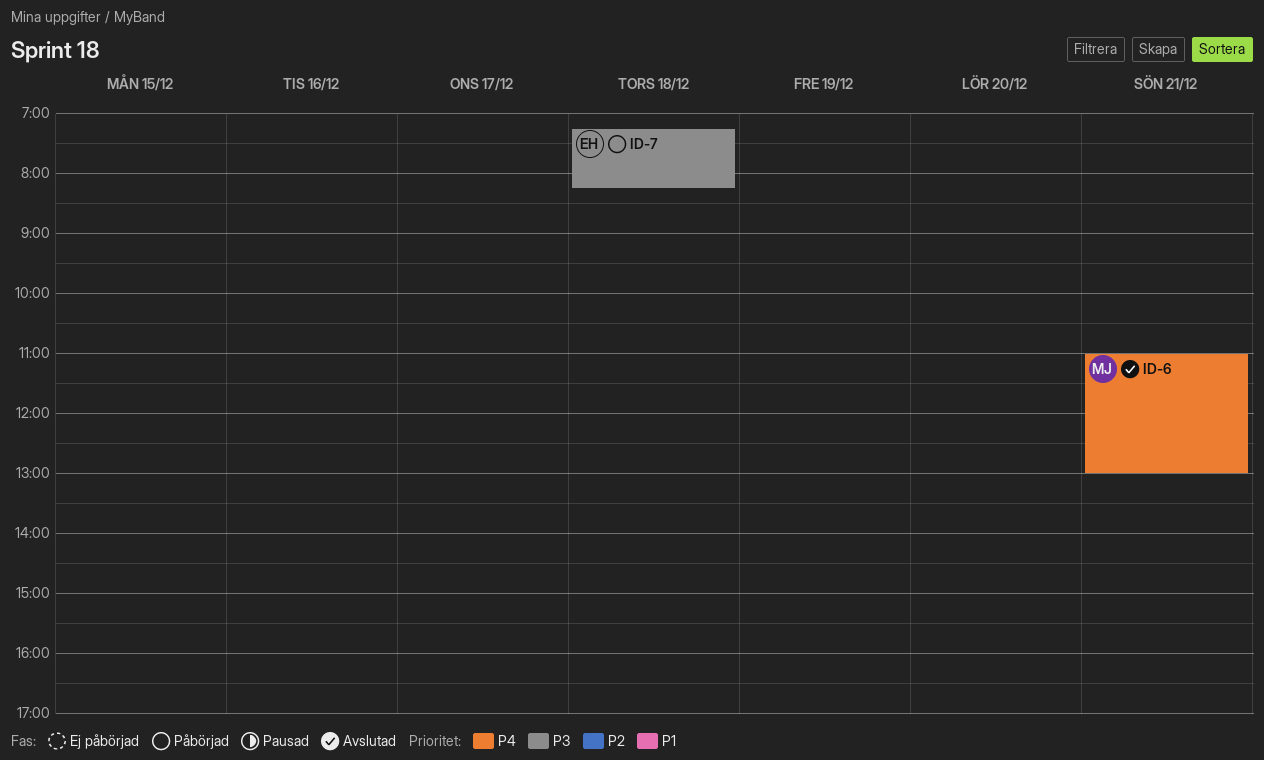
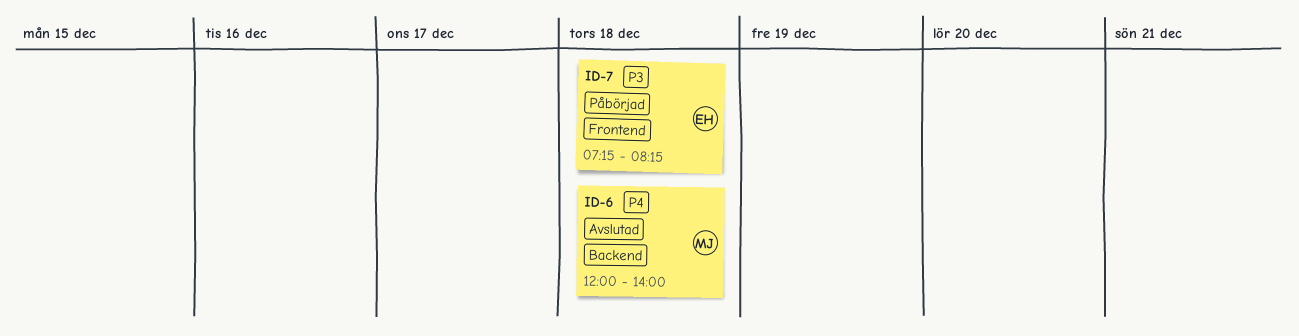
ID-6, day: Dec 21 -> Dec 18
ID-6, begins: 11:00 -> 12:00
ID-6, ends: 13:00 -> 14:00

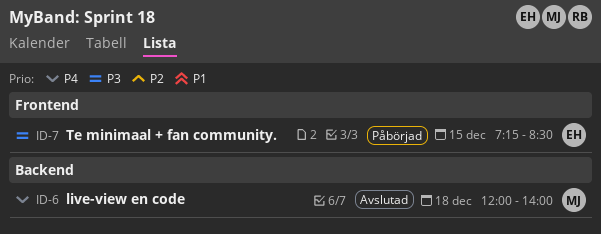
ID-7, day: Dec 18 -> Dec 15
ID-7, ends: 08:15 -> 08:30

